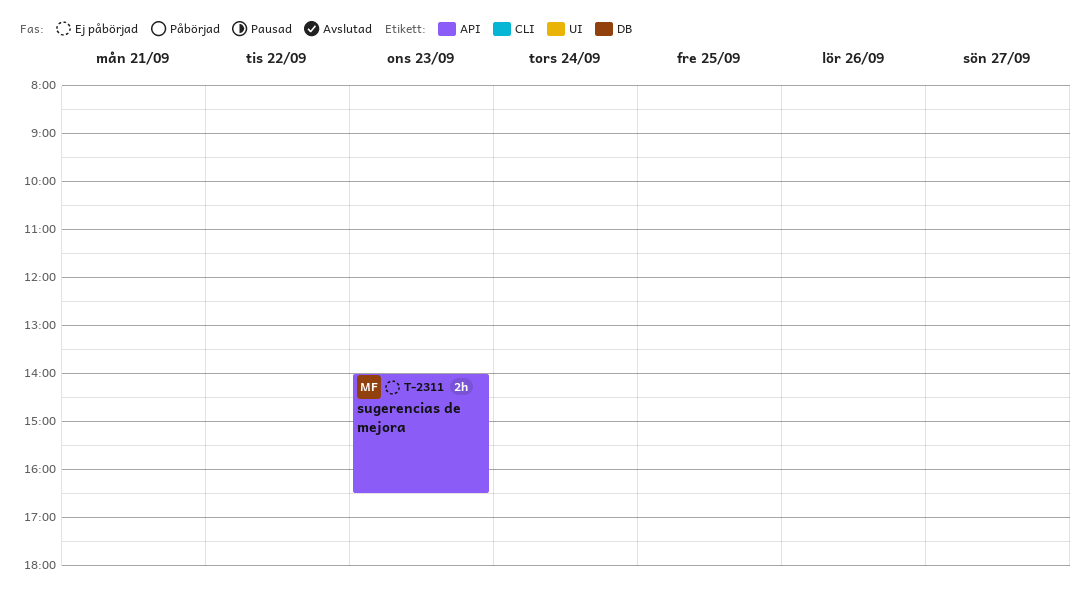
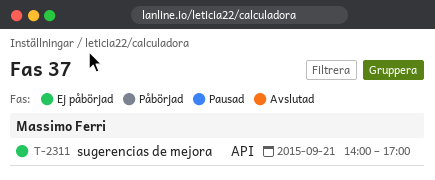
T-2311, day: Sep 23 -> Sep 21
T-2311, ends: 16:30 -> 17:00

